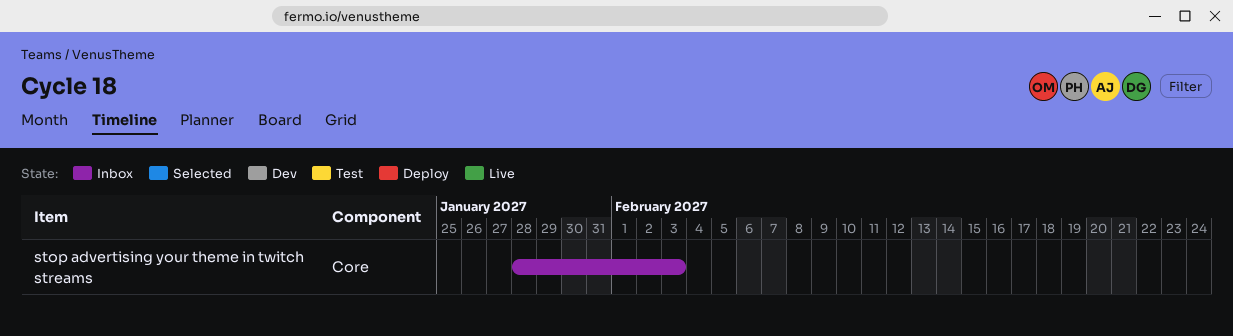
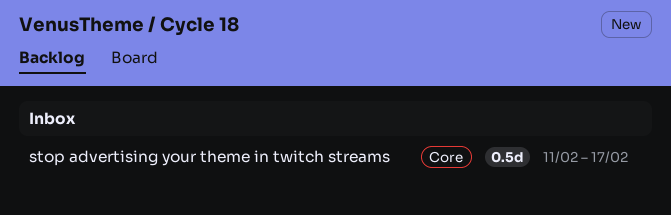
stop advertising your theme in twitch streams, start: Jan 28 -> Feb 11
stop advertising your theme in twitch streams, due: Feb 3 -> Feb 17

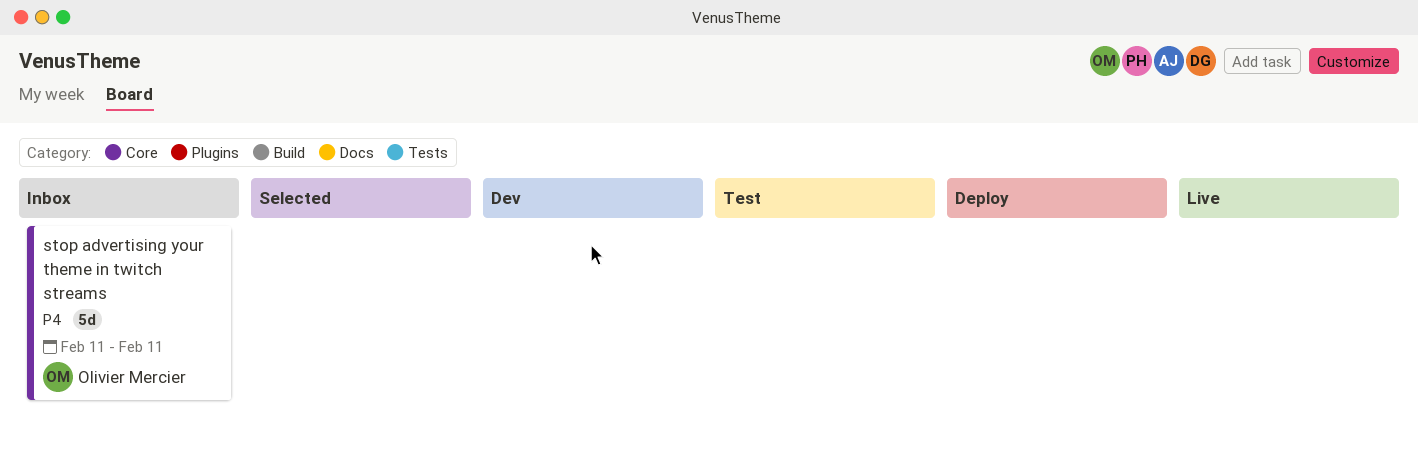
stop advertising your theme in twitch streams, estimate: 0.5d -> 5d
stop advertising your theme in twitch streams, due: Feb 17 -> Feb 11

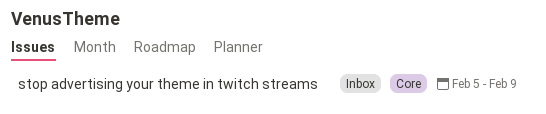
stop advertising your theme in twitch streams, start: Feb 11 -> Feb 5
stop advertising your theme in twitch streams, due: Feb 11 -> Feb 9

